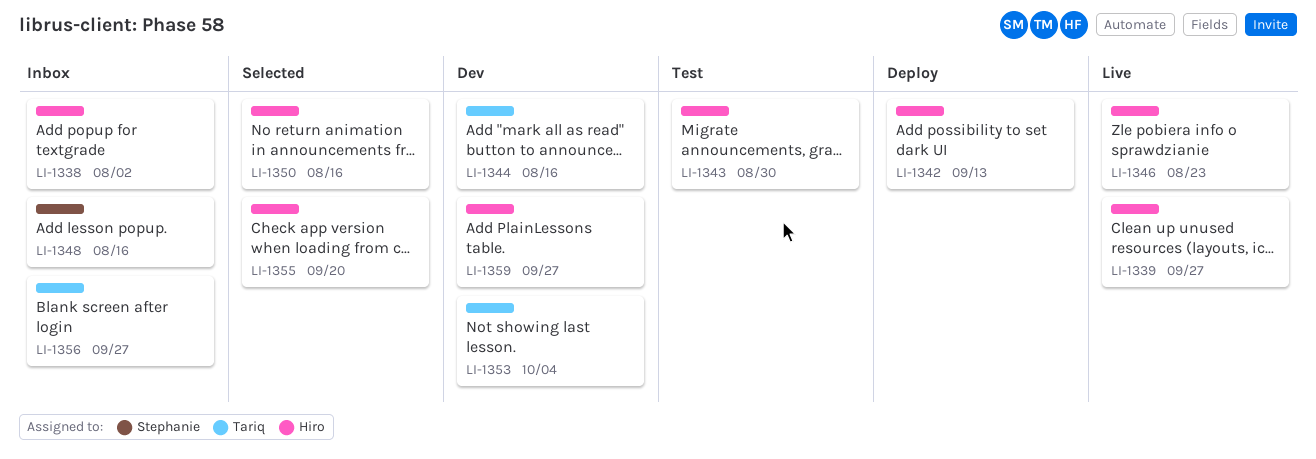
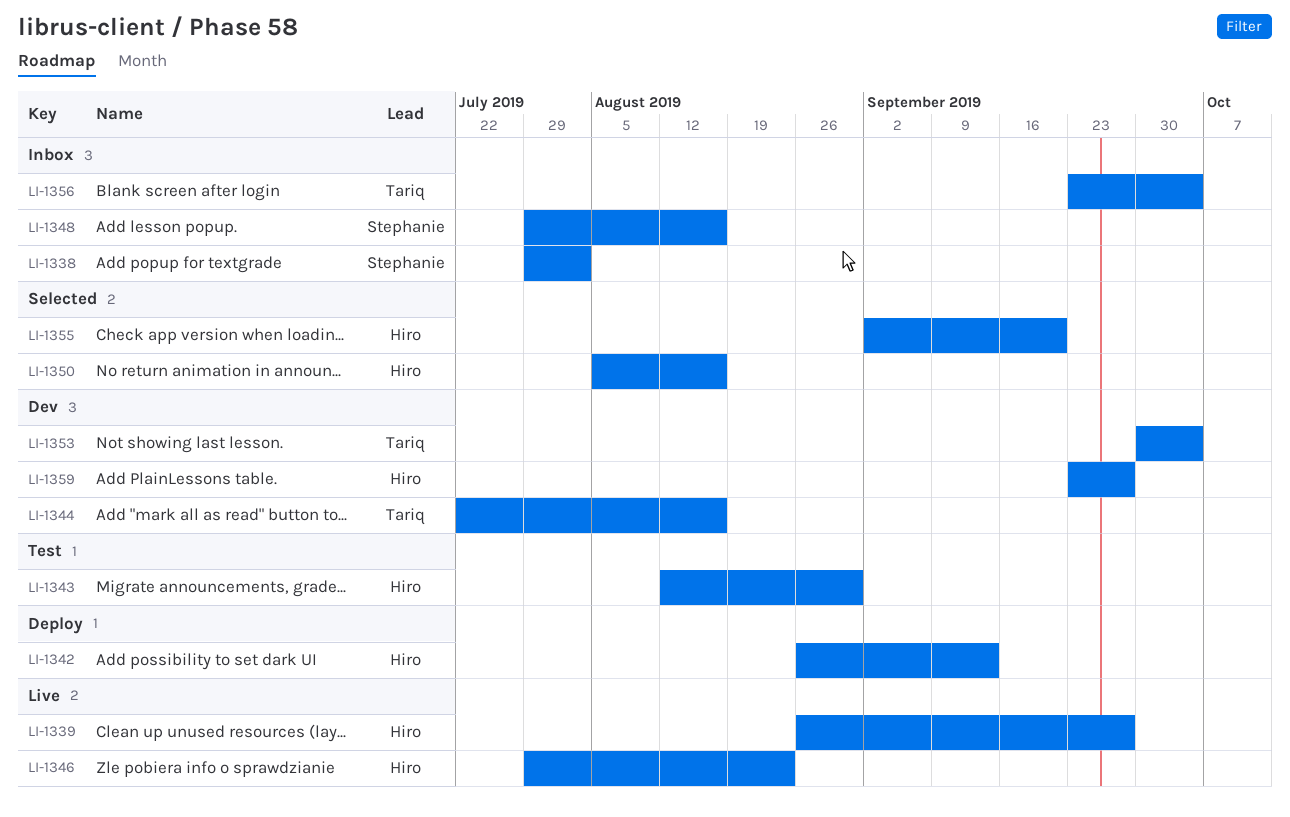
LI-1338, owner: Hiro -> Stephanie
LI-1356, due: Sep 27 -> Oct 4

